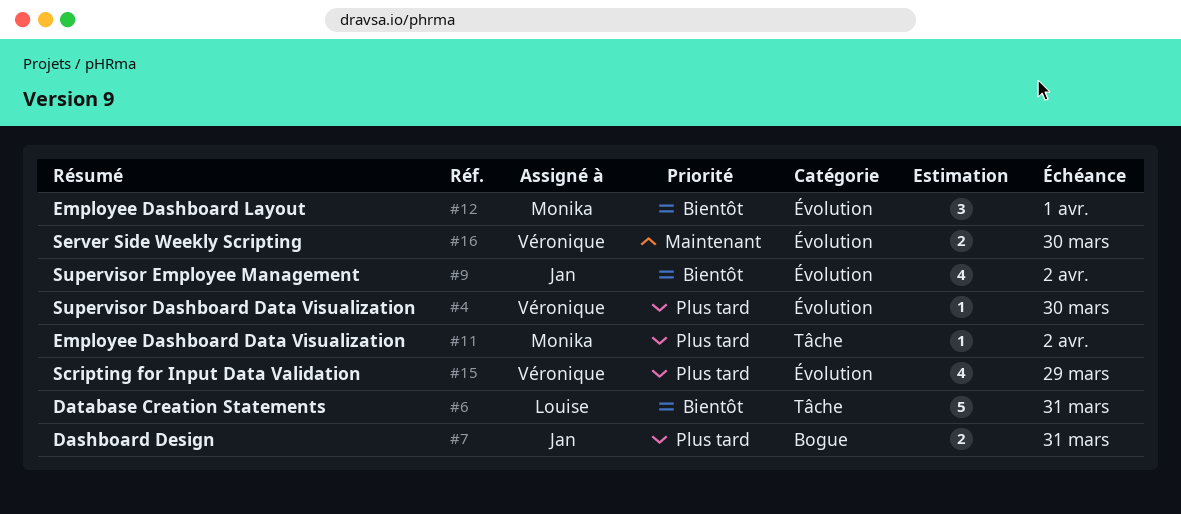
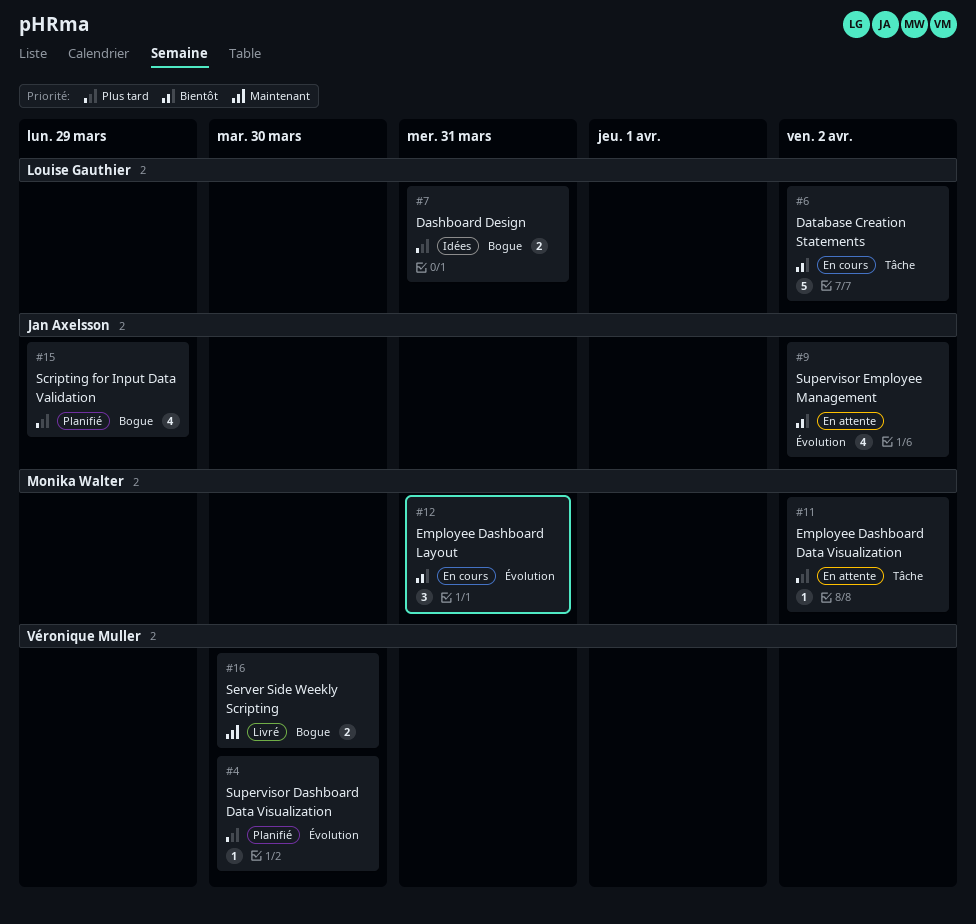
#6, due: Mar 31 -> Apr 2
#7, owner: Jan Axelsson -> Louise Gauthier
#12, due: Apr 1 -> Mar 31
#15, owner: Véronique Muller -> Jan Axelsson
#15, label: Évolution -> Bogue
#16, label: Évolution -> Bogue

